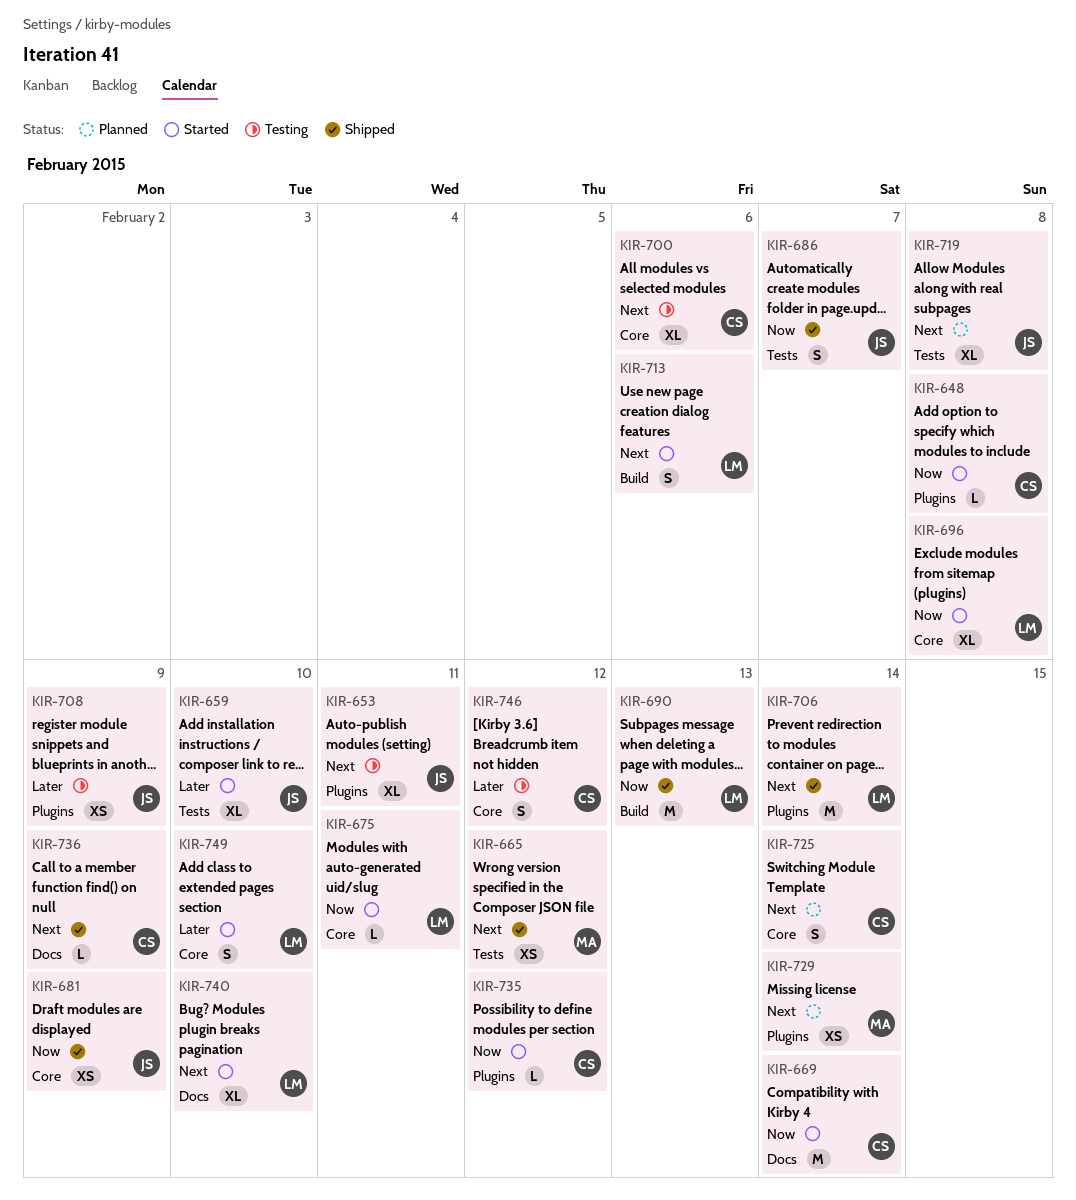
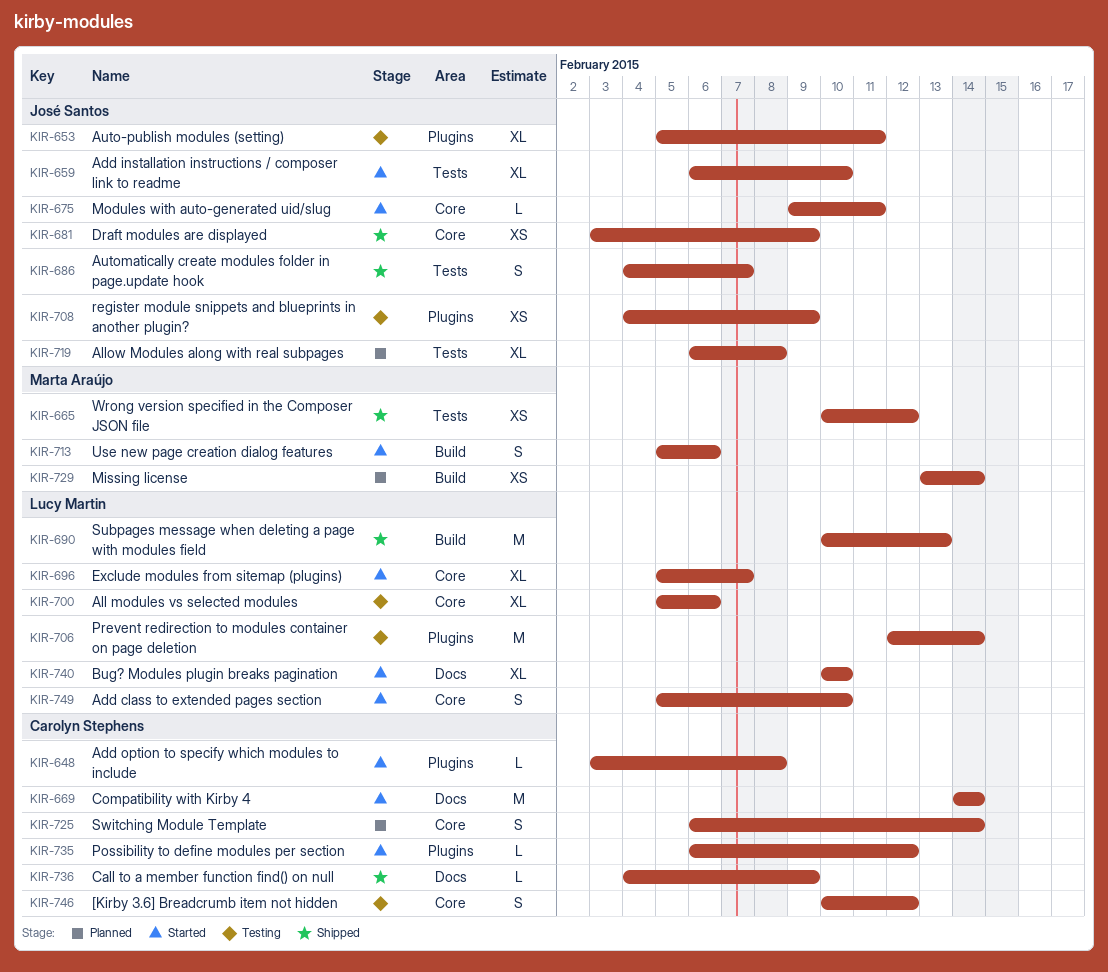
KIR-675, owner: Lucy Martin -> José Santos
KIR-696, due: Feb 8 -> Feb 7
KIR-700, owner: Carolyn Stephens -> Lucy Martin
KIR-706, status: Shipped -> Testing
KIR-713, owner: Lucy Martin -> Marta Araújo
KIR-729, label: Plugins -> Build

